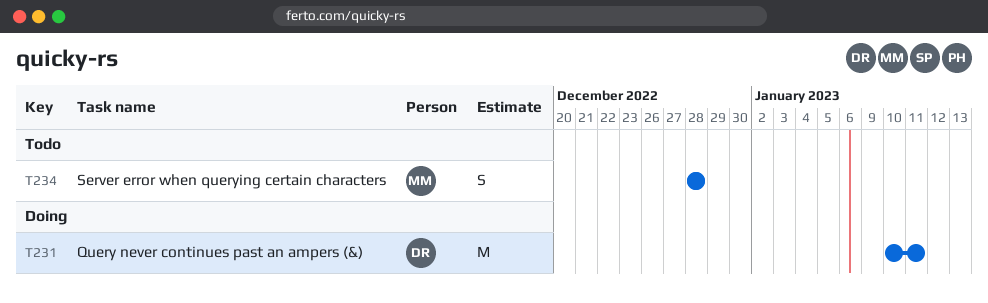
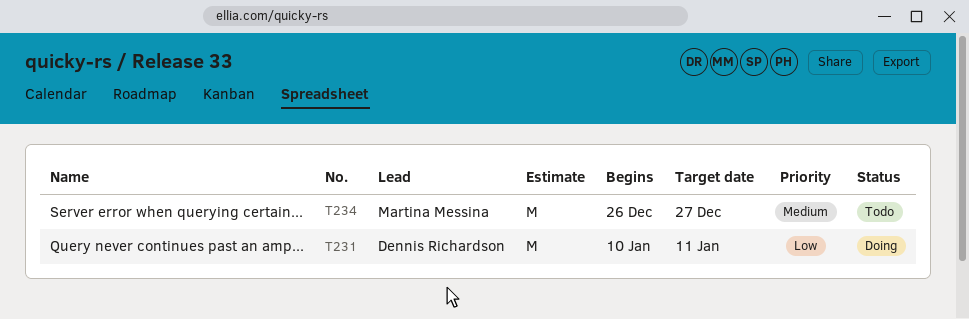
T234, estimate: S -> M
T234, start: Dec 28 -> Dec 26
T234, due: Dec 28 -> Dec 27

